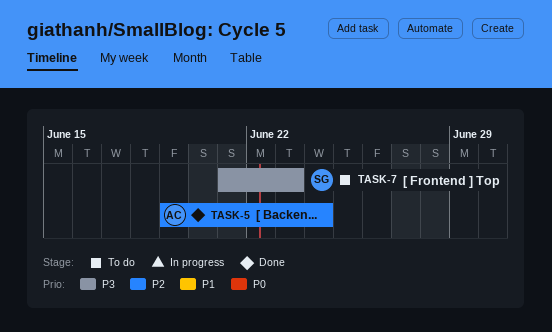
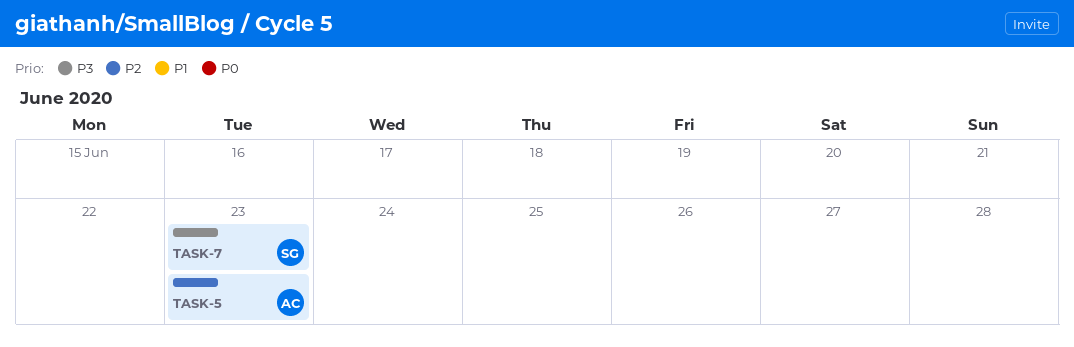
TASK-5, due: Jun 24 -> Jun 23

